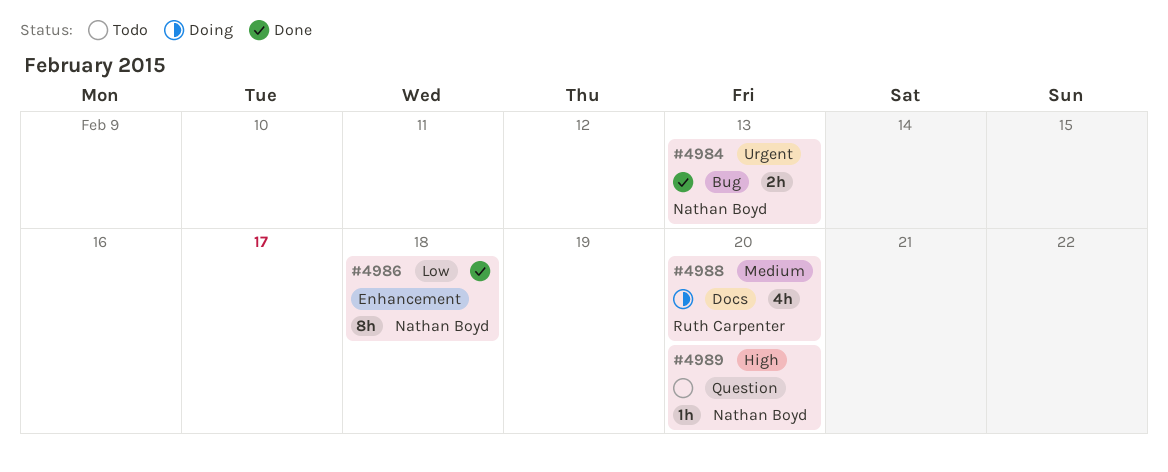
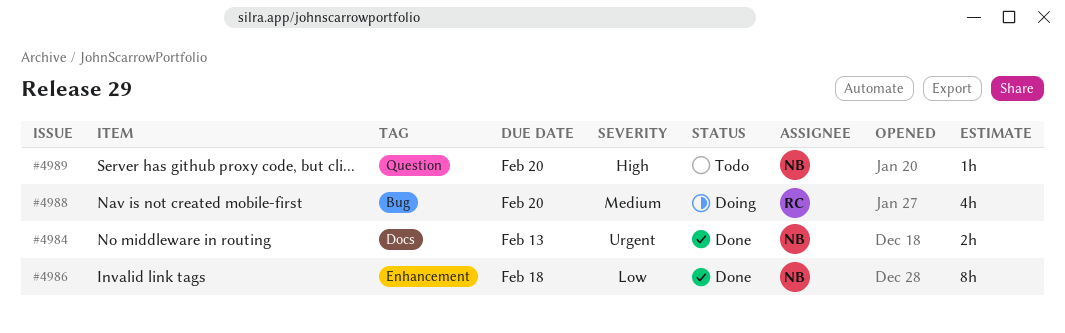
#4984, label: Bug -> Docs
#4988, label: Docs -> Bug

